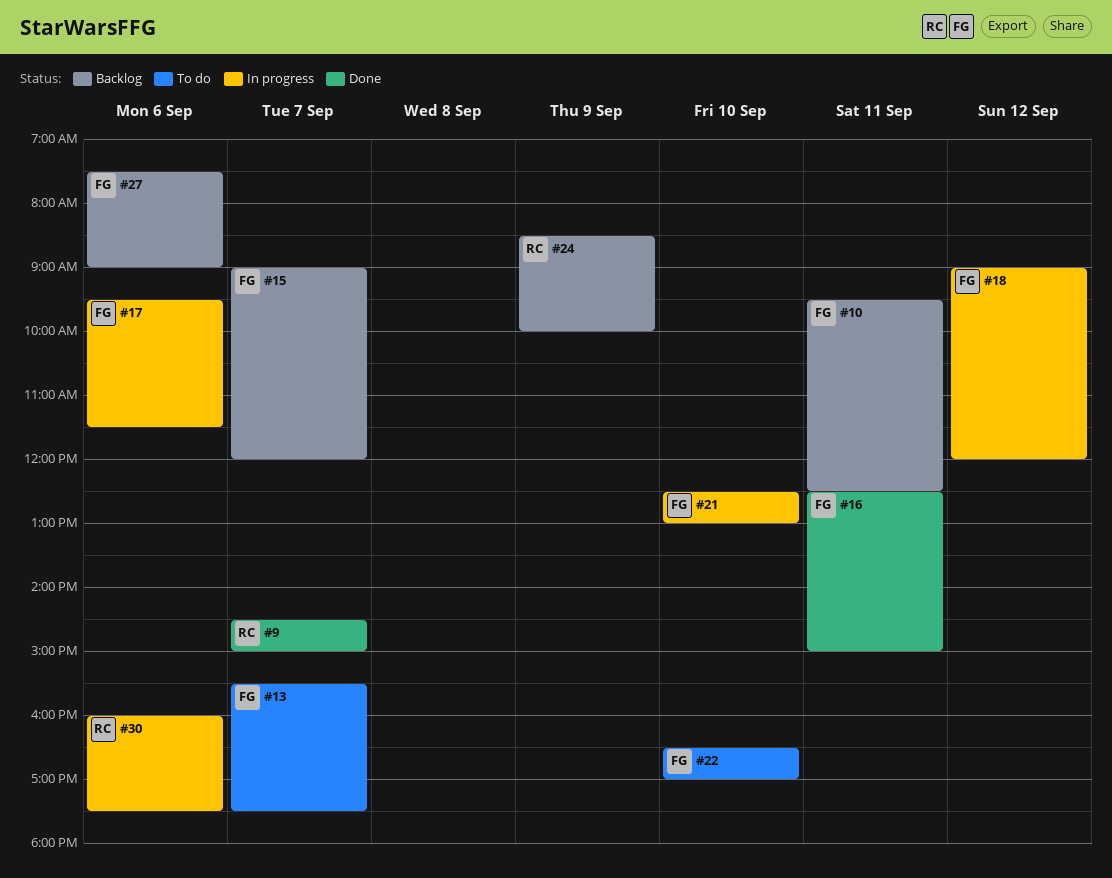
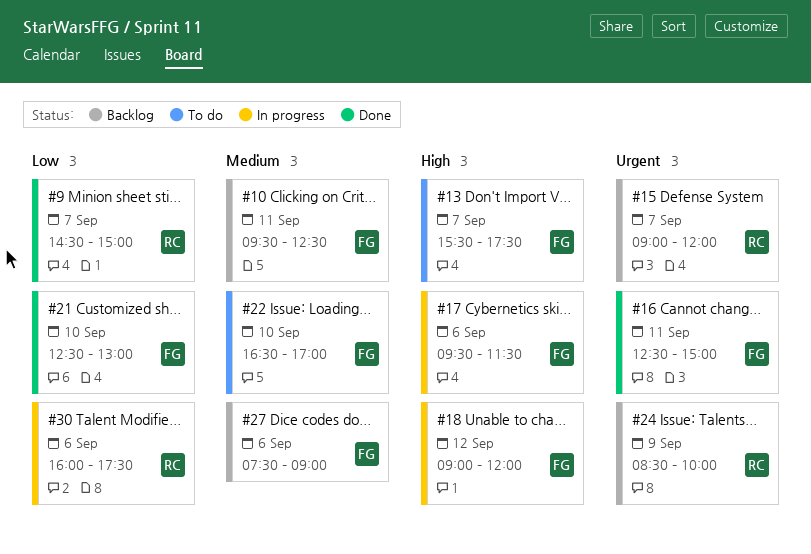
#15, owner: FG -> RC
#21, status: In progress -> Done

